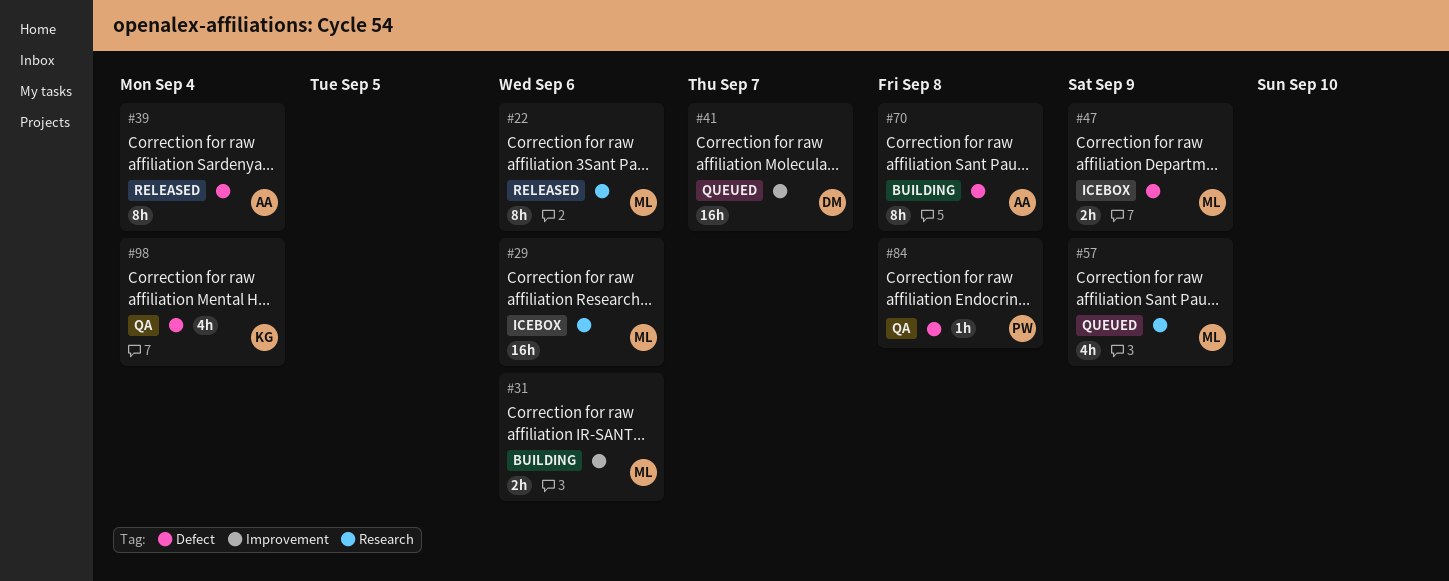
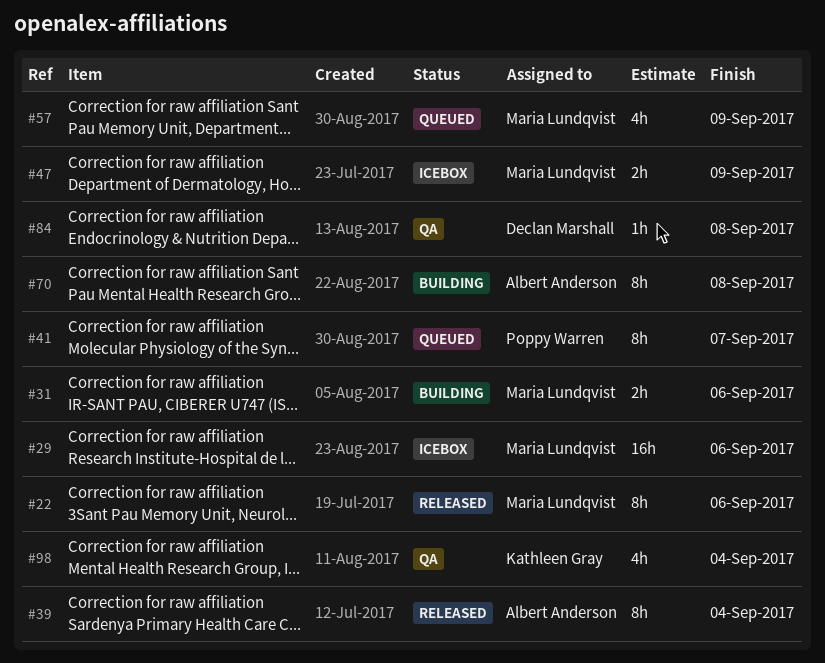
#41, owner: Declan Marshall -> Poppy Warren
#41, estimate: 16h -> 8h
#84, owner: Poppy Warren -> Declan Marshall

